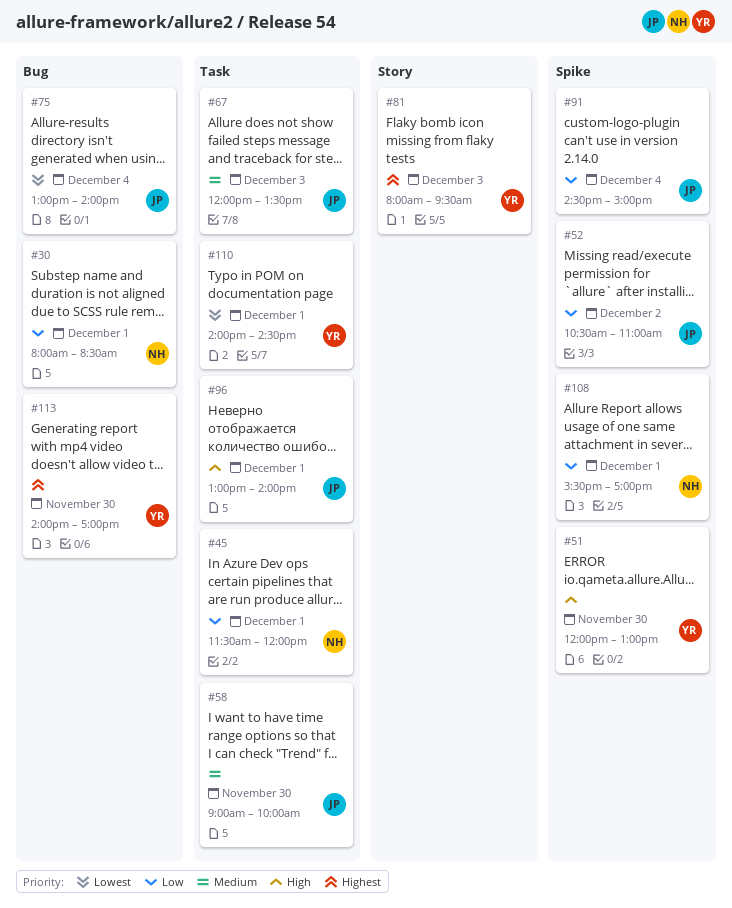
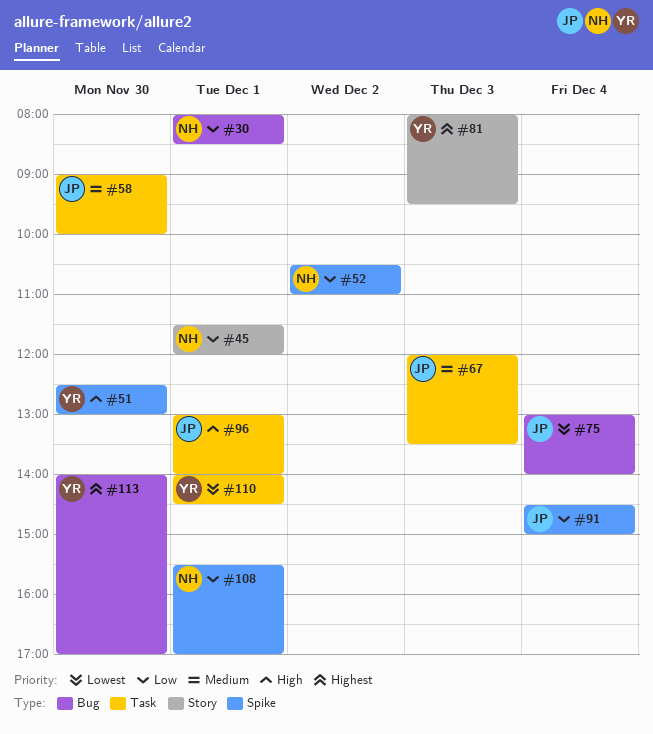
#45, label: Task -> Story
#51, begins: 12:00 -> 12:30
#52, owner: JP -> NH

